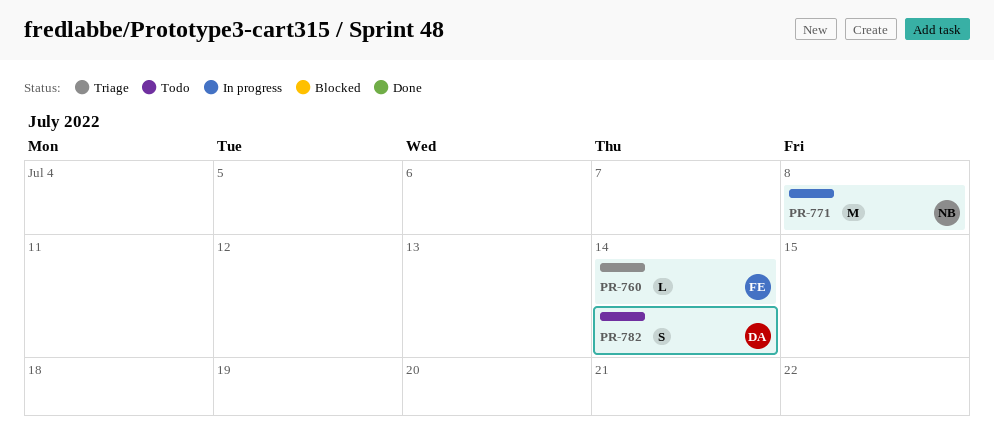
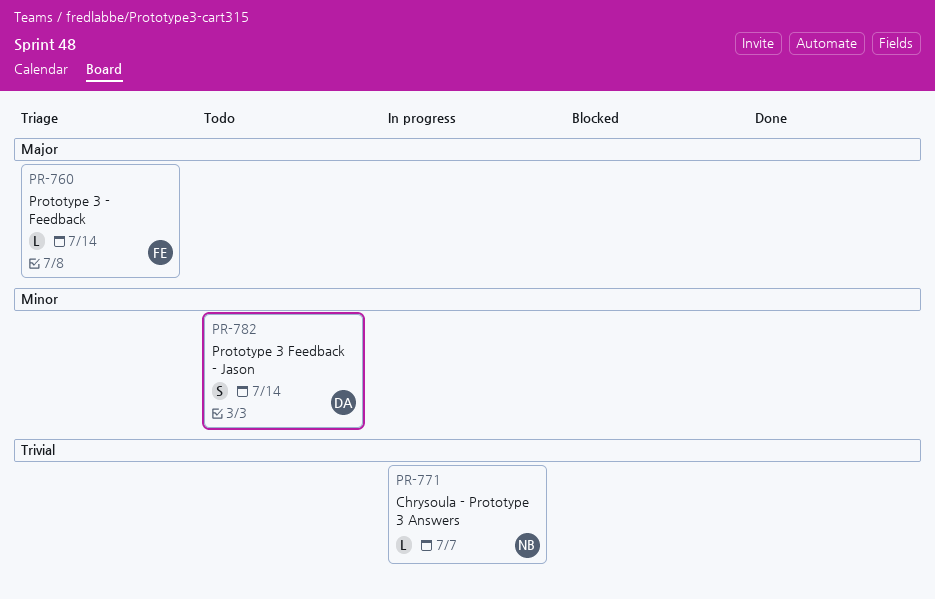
PR-771, estimate: M -> L
PR-771, due: Jul 8 -> Jul 7

